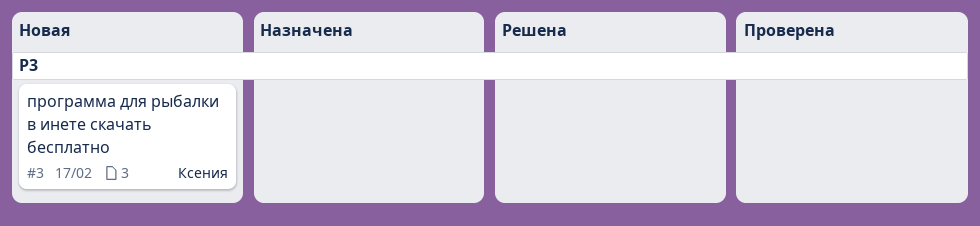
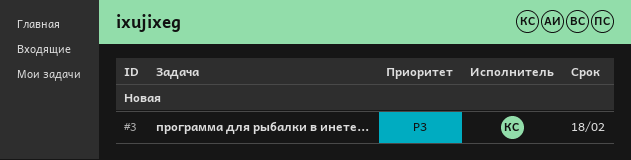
#3, due: Feb 17 -> Feb 18

